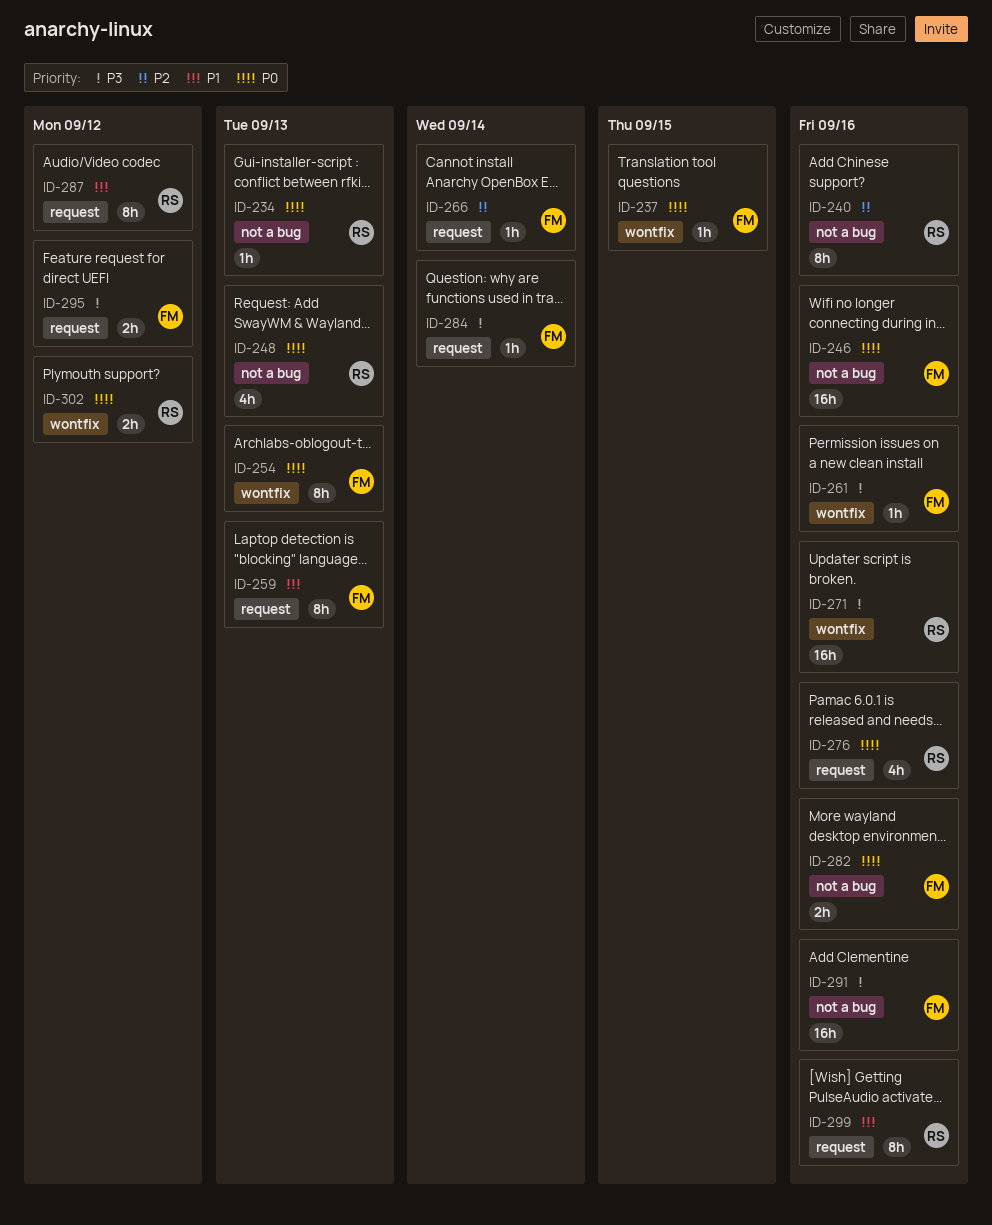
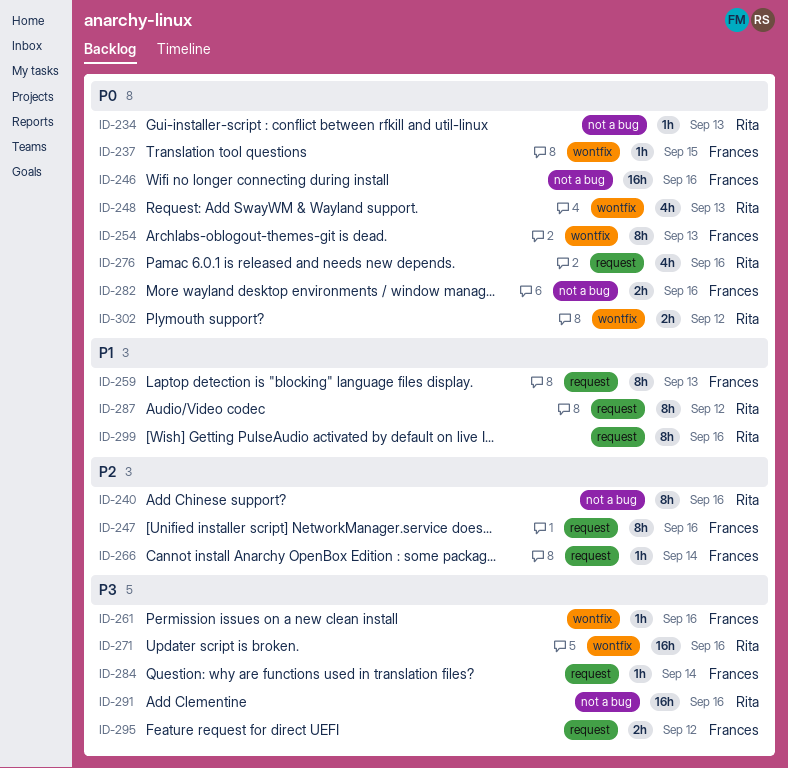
ID-247: none -> present
ID-248, label: not a bug -> wontfix
ID-291, owner: Frances -> Rita

